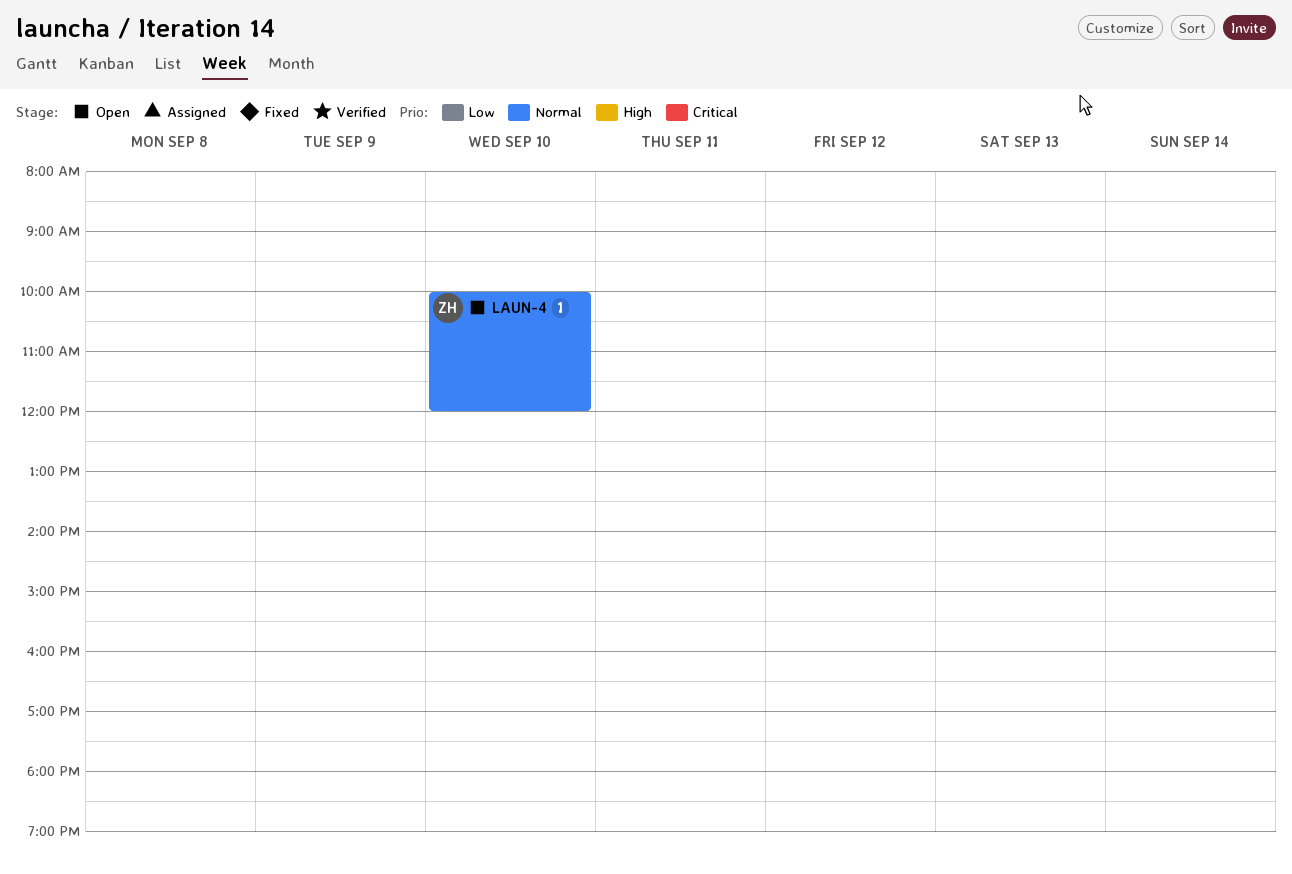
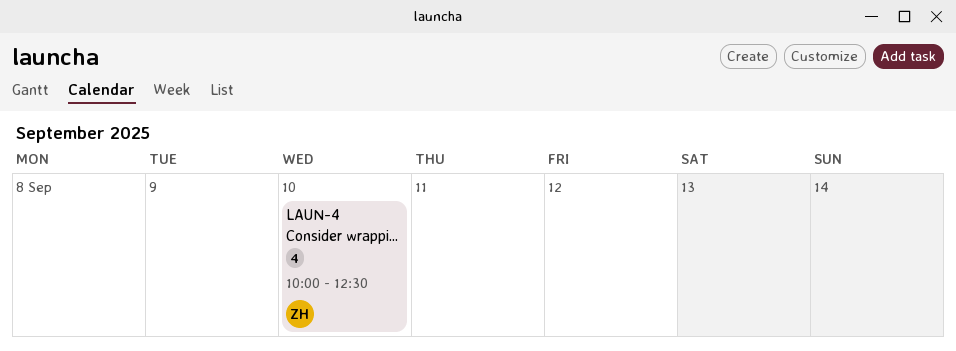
LAUN-4, estimate: 1 -> 4
LAUN-4, ends: 12:00 -> 12:30

